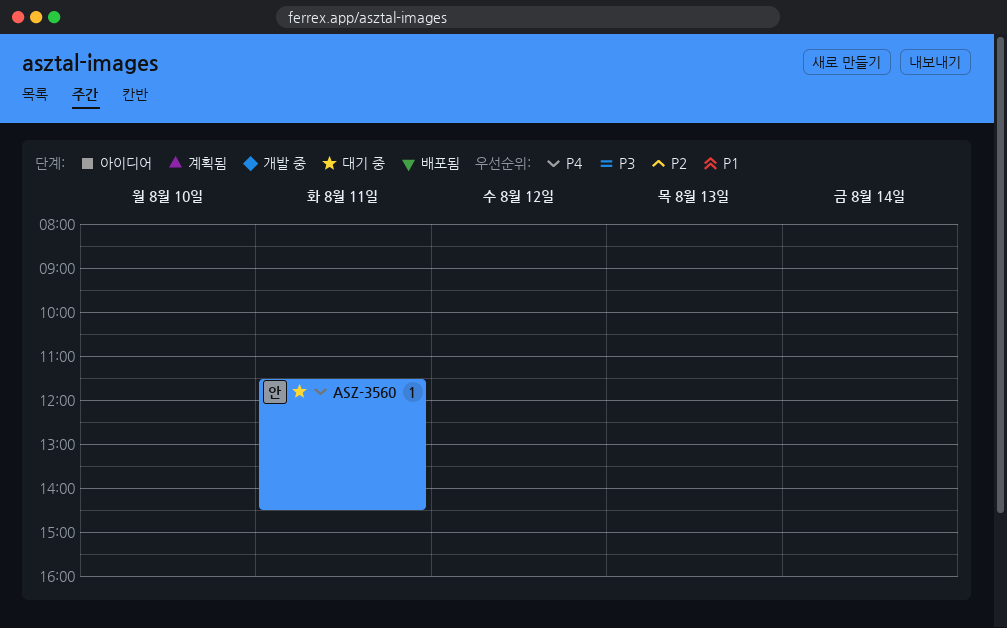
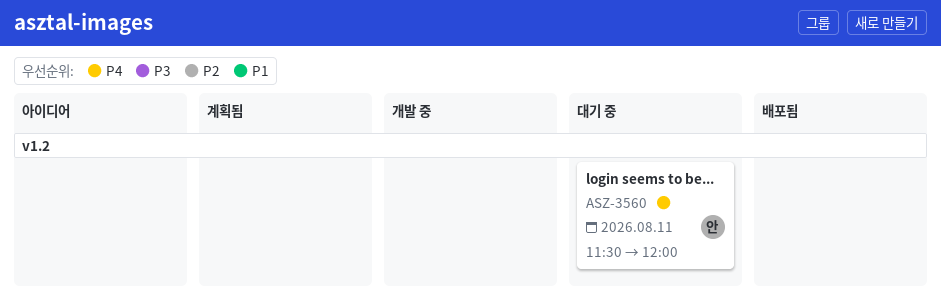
ASZ-3560, ends: 14:30 -> 12:00

